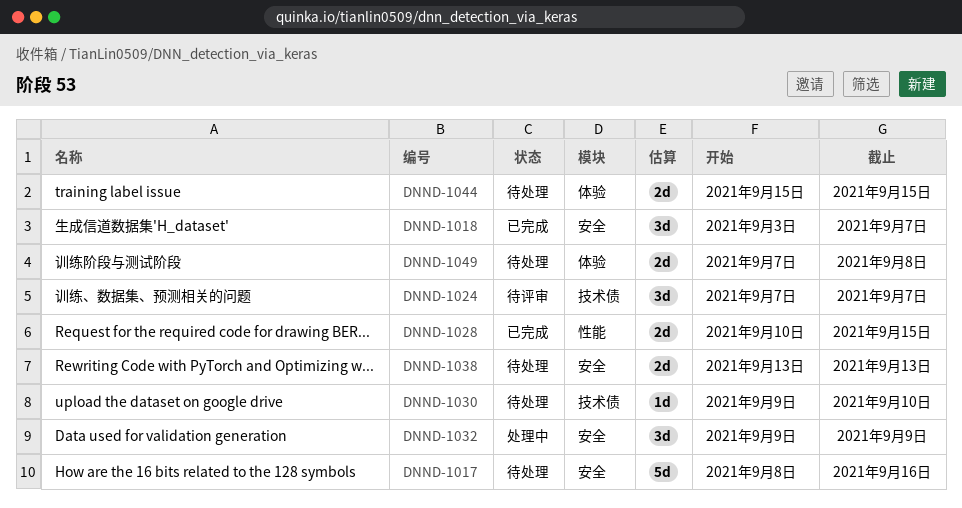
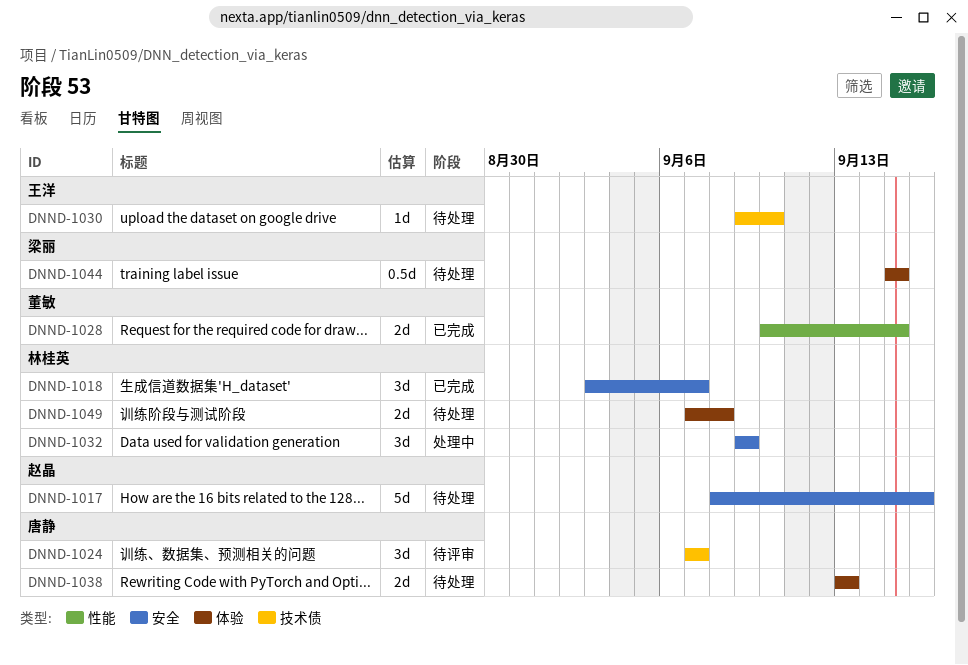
DNND-1038, label: 安全 -> 体验
DNND-1044, estimate: 2d -> 0.5d

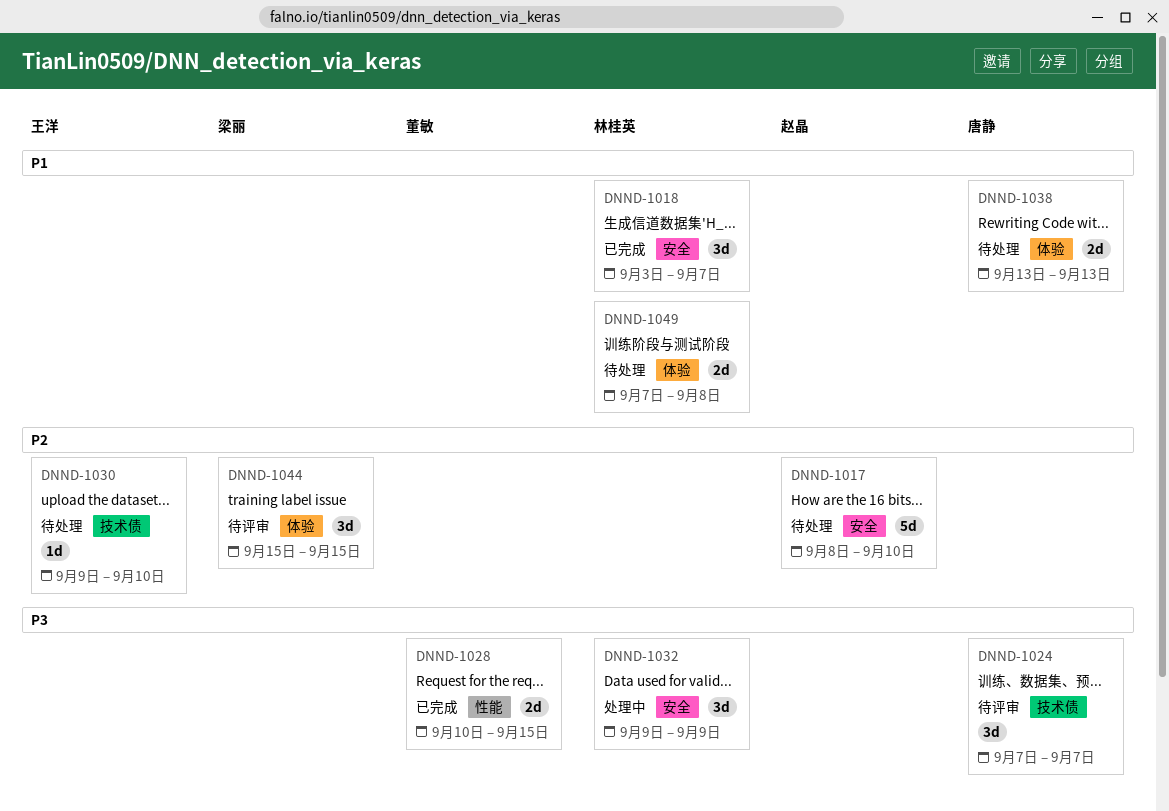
DNND-1017, due: Sep 16 -> Sep 10
DNND-1044, status: 待处理 -> 待评审
DNND-1044, estimate: 0.5d -> 3d

